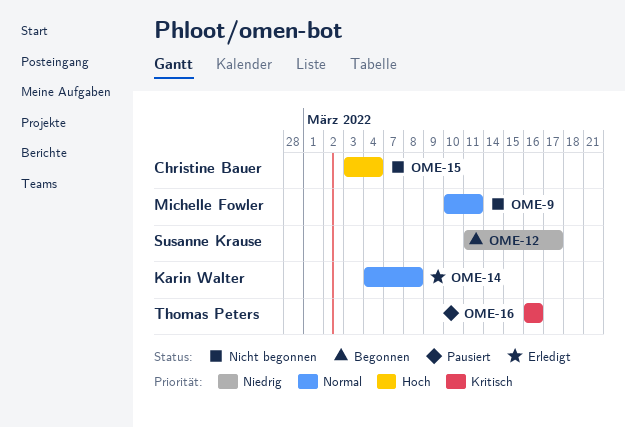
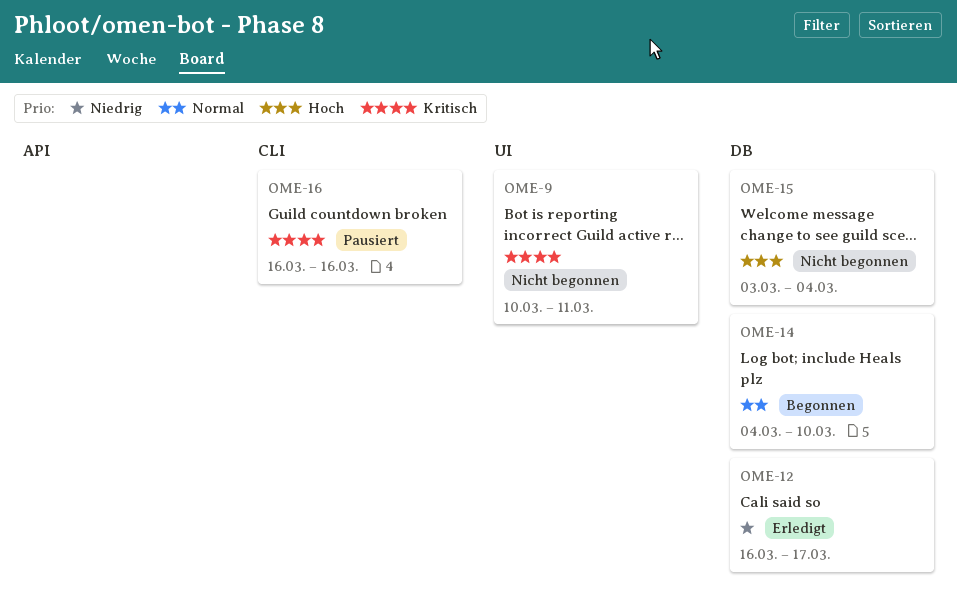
OME-9, priority: Normal -> Kritisch
OME-12, status: Begonnen -> Erledigt
OME-12, start: Mar 11 -> Mar 16
OME-14, status: Erledigt -> Begonnen
OME-14, due: Mar 8 -> Mar 10

